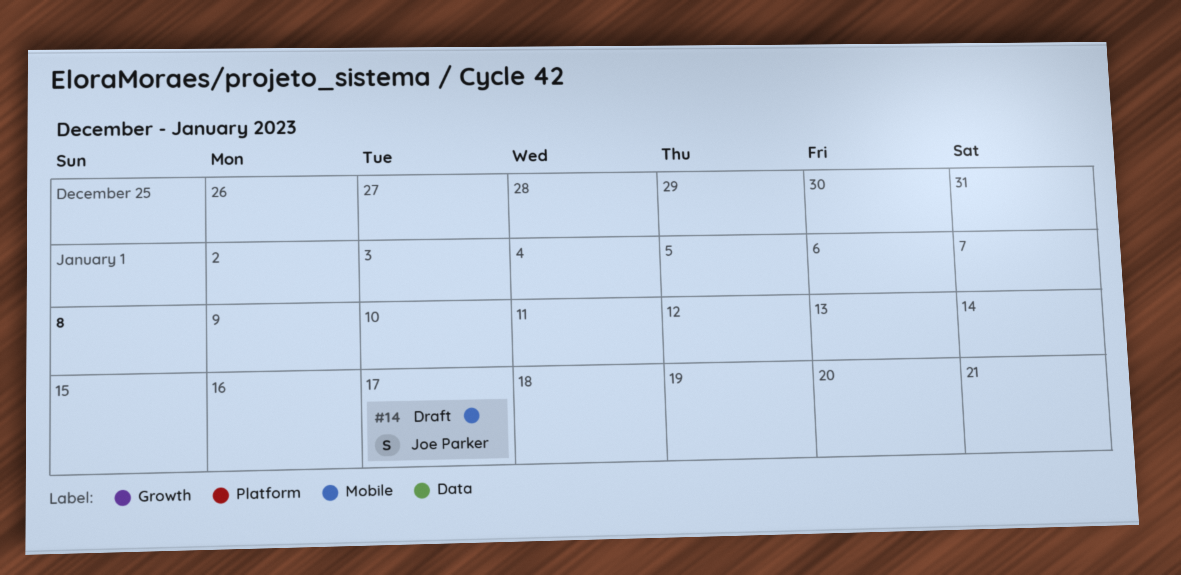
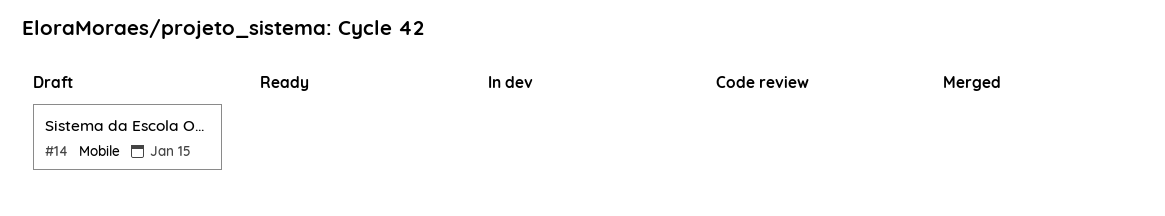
#14, due: Jan 17 -> Jan 15

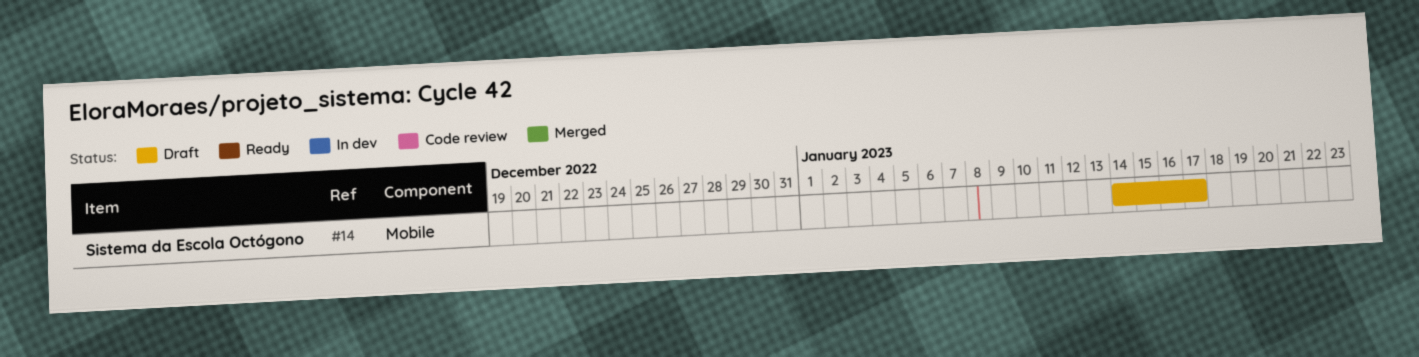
#14, due: Jan 15 -> Jan 17

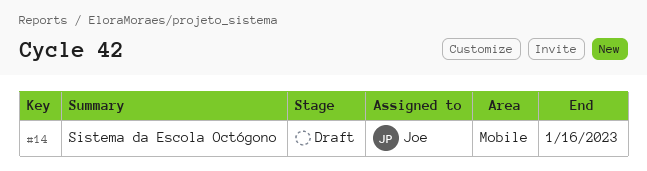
#14, due: Jan 17 -> Jan 16

